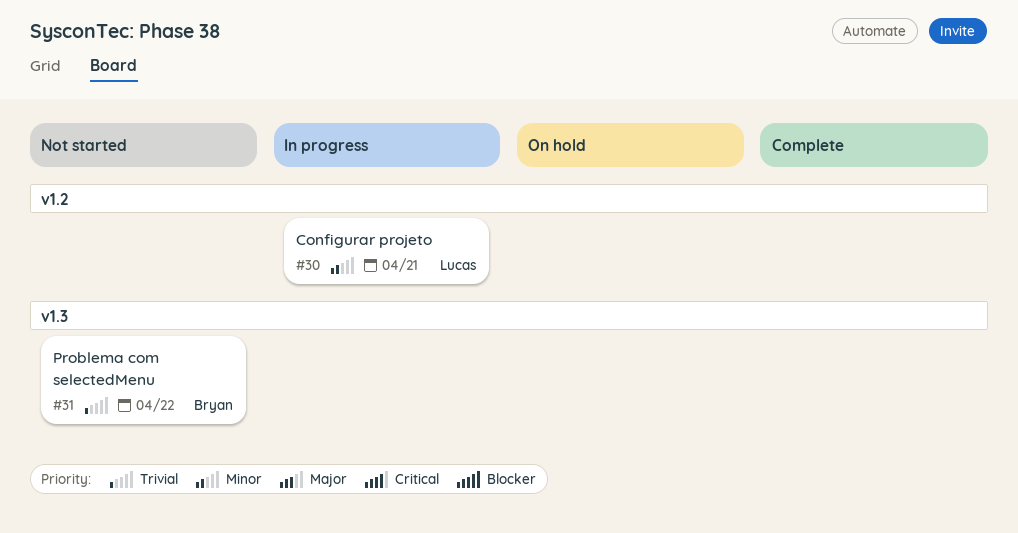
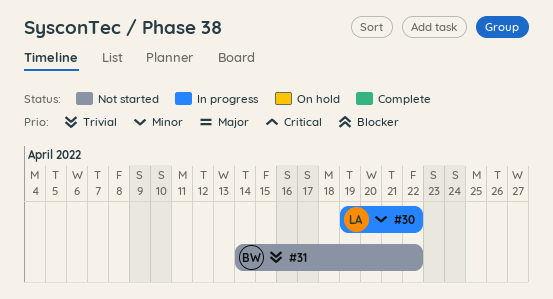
#30, due: Apr 21 -> Apr 22

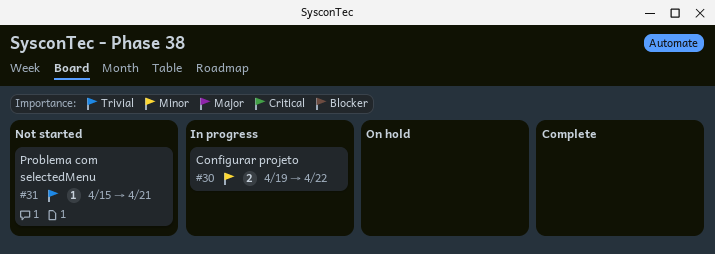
#31, start: Apr 14 -> Apr 15
#31, due: Apr 22 -> Apr 21

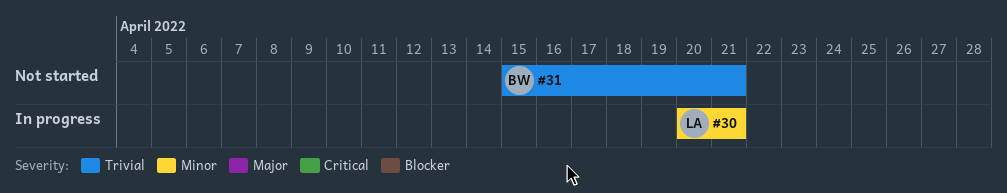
#30, start: Apr 19 -> Apr 20
#30, due: Apr 22 -> Apr 21

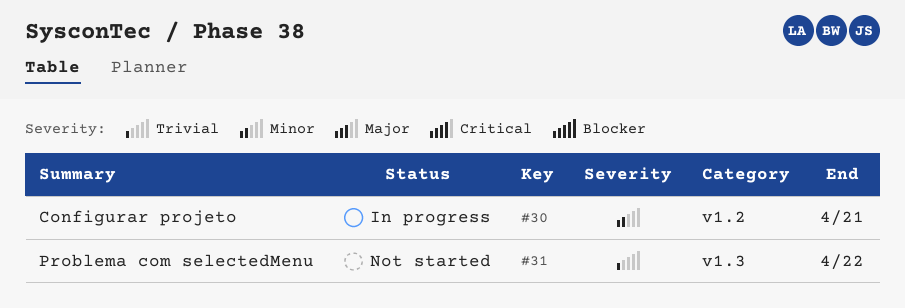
#31, due: Apr 21 -> Apr 22

